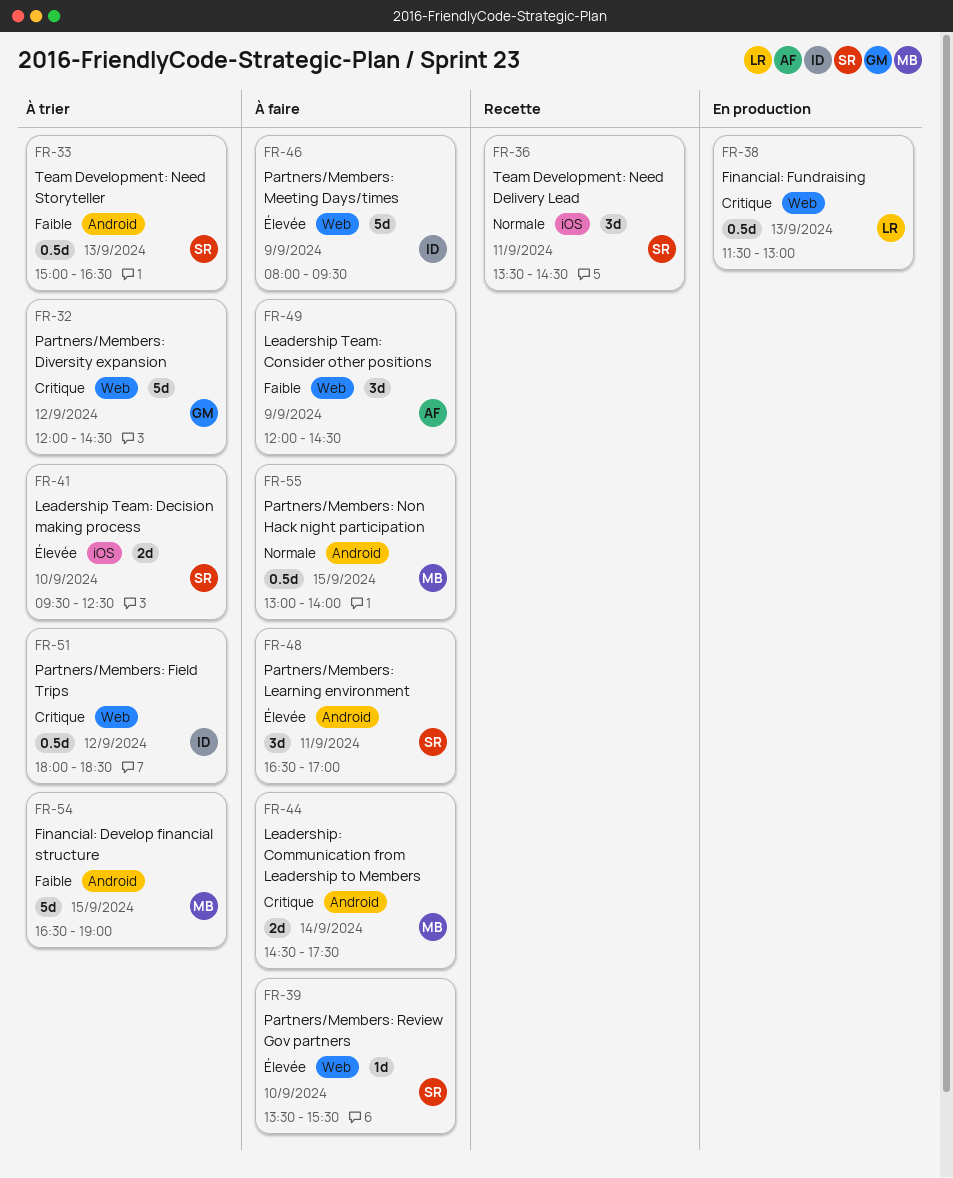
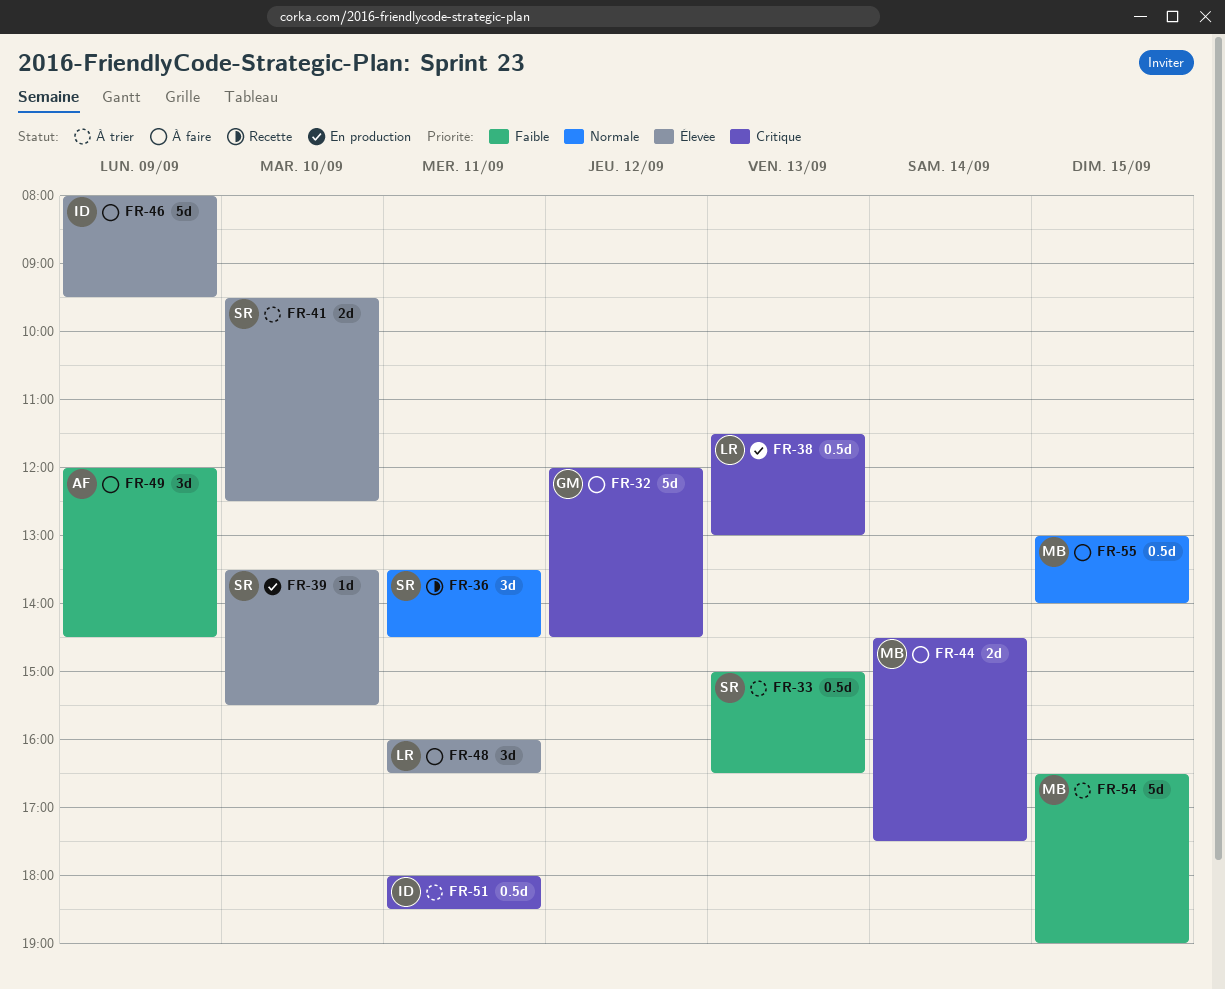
FR-32, status: À trier -> À faire
FR-39, status: À faire -> En production
FR-48, owner: SR -> LR
FR-48, begins: 16:30 -> 16:00
FR-48, ends: 17:00 -> 16:30
FR-51, day: Sep 12 -> Sep 11

